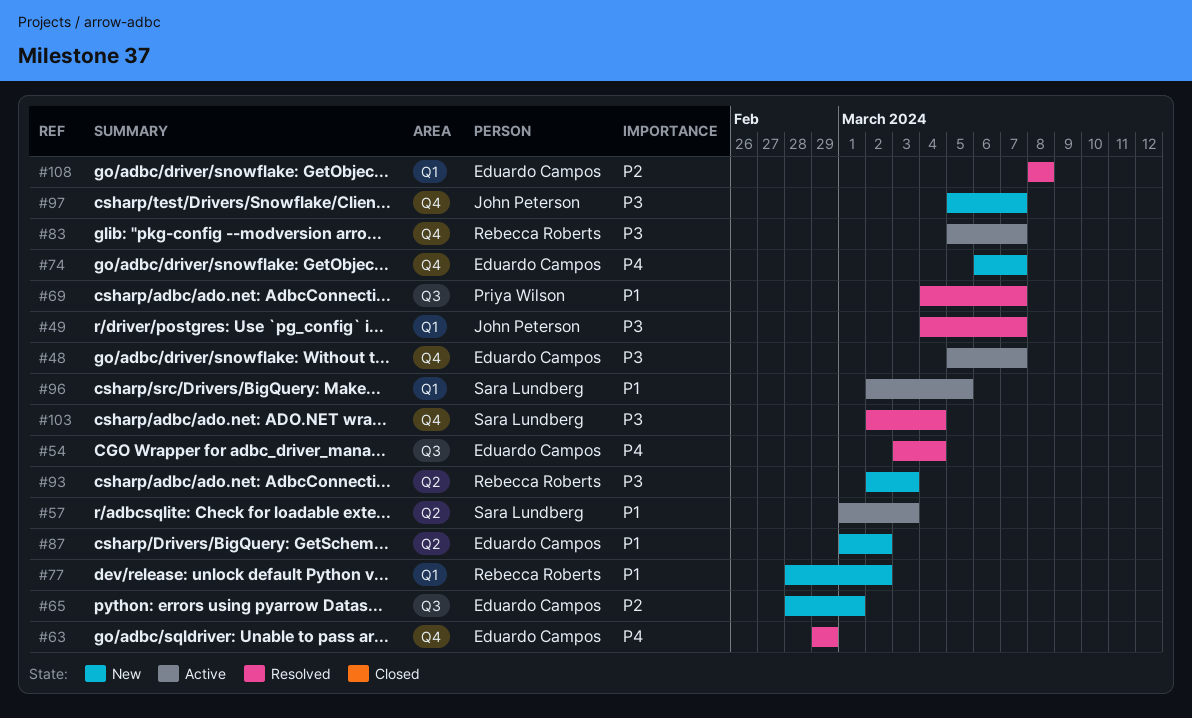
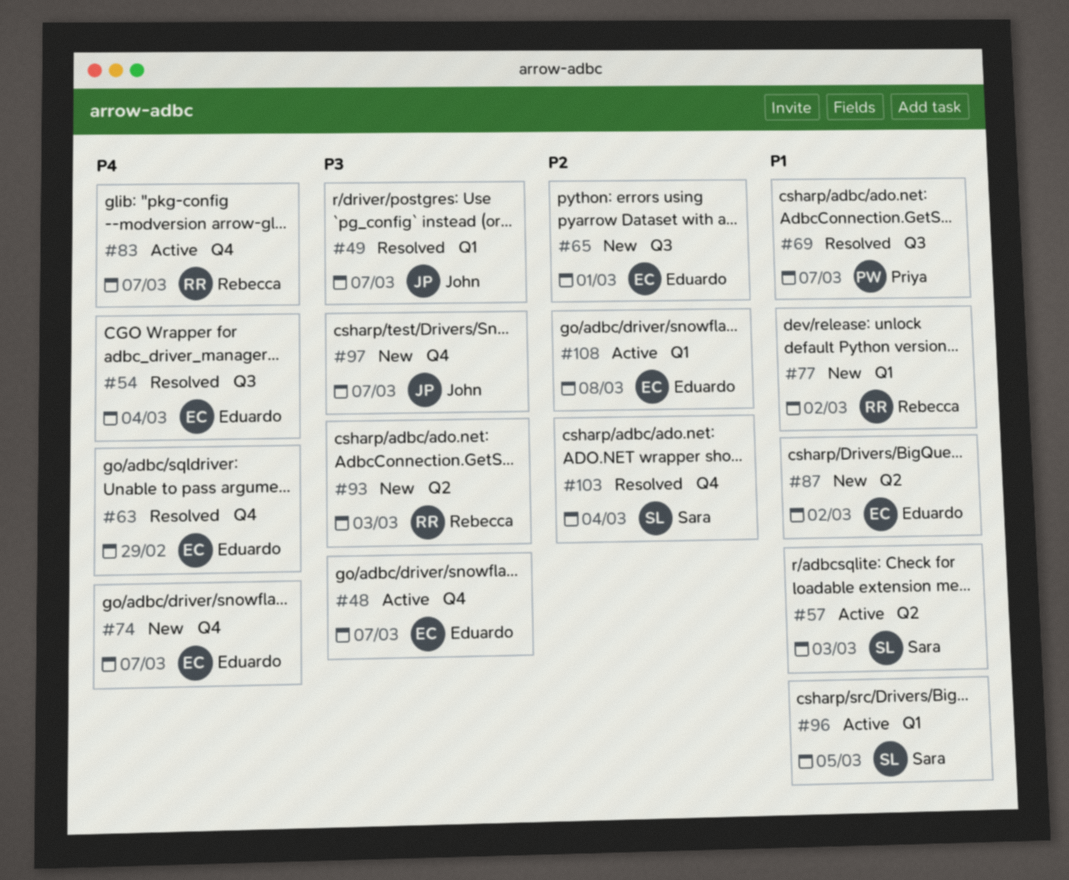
#83, priority: P3 -> P4
#103, priority: P3 -> P2
#108, status: Resolved -> Active

